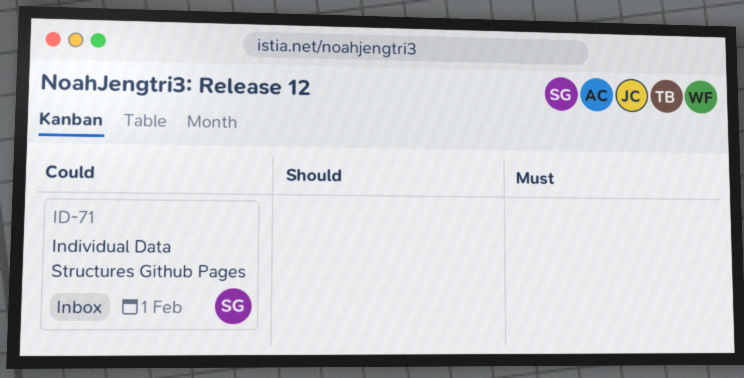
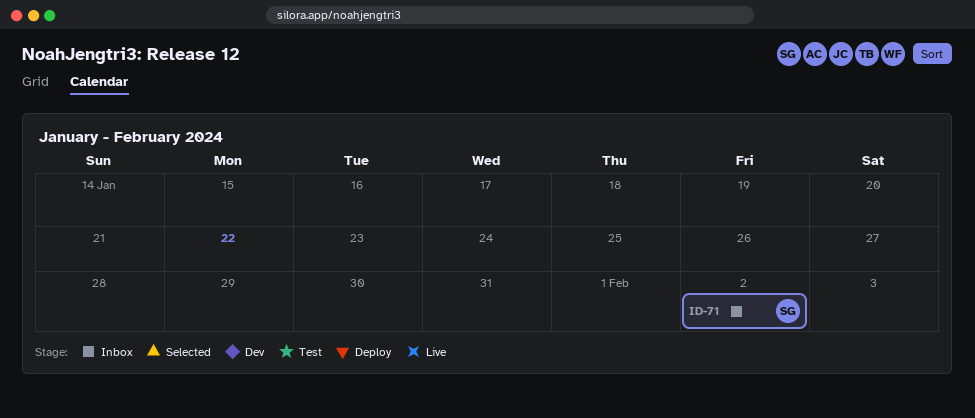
ID-71, due: Feb 1 -> Feb 2

